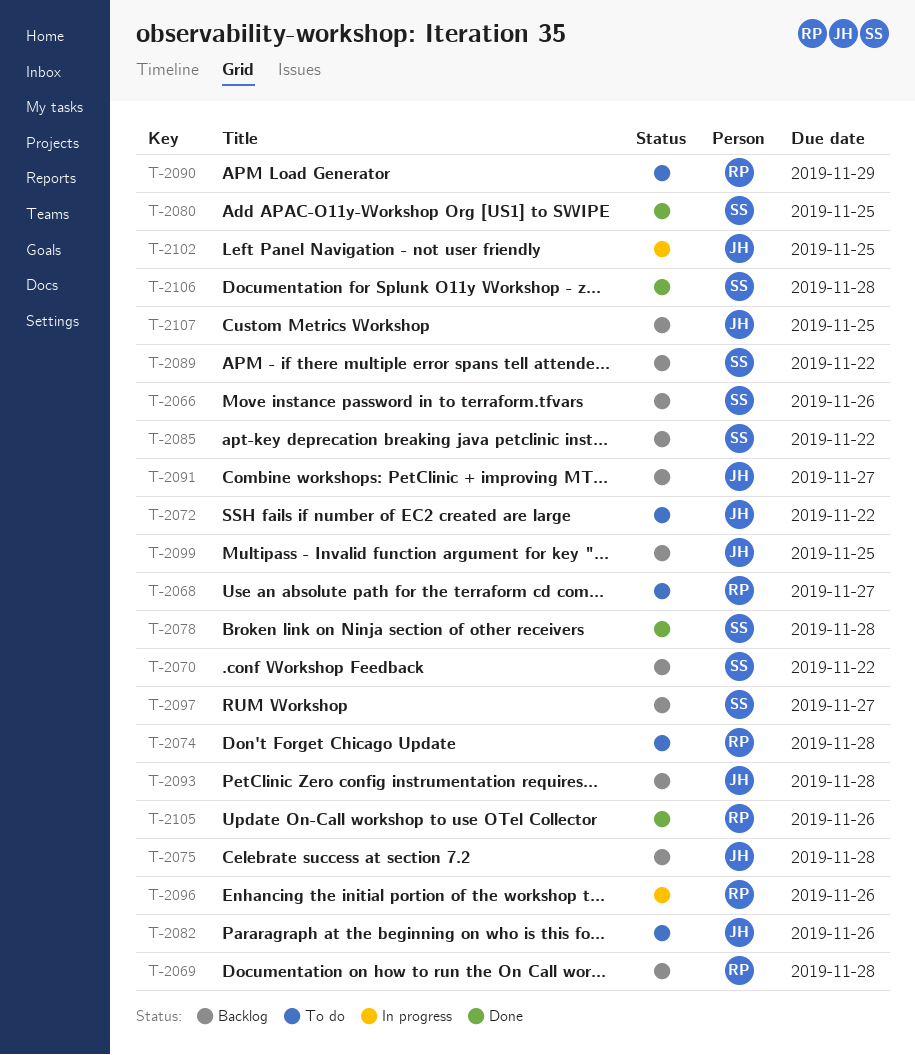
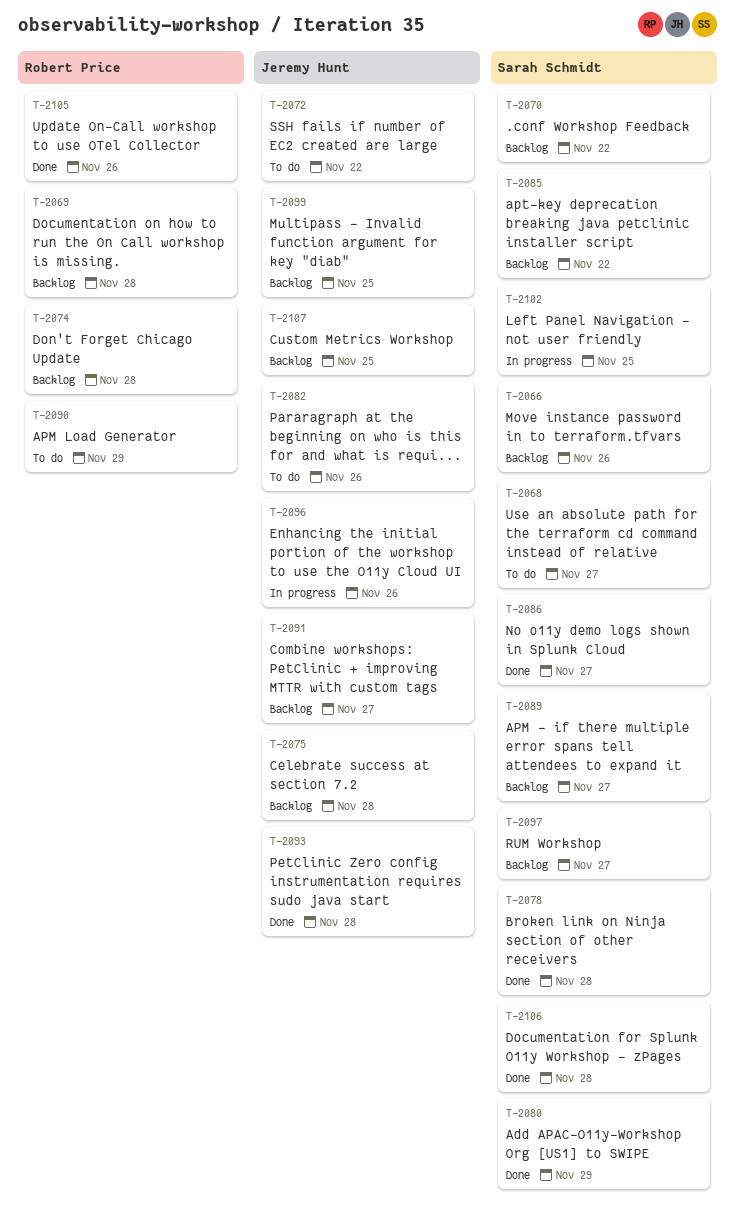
T-2068, owner: Robert Price -> Sarah Schmidt
T-2074, status: To do -> Backlog
T-2080, due: Nov 25 -> Nov 29
T-2086: none -> present
T-2089, due: Nov 22 -> Nov 27
T-2093, status: Backlog -> Done
T-2096, owner: Robert Price -> Jeremy Hunt
T-2102, owner: Jeremy Hunt -> Sarah Schmidt

